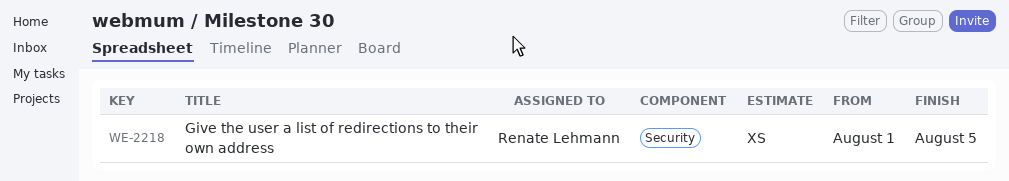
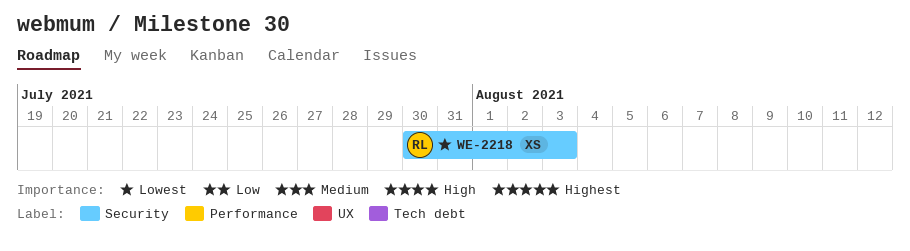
WE-2218, start: Aug 1 -> Jul 30
WE-2218, due: Aug 5 -> Aug 3

